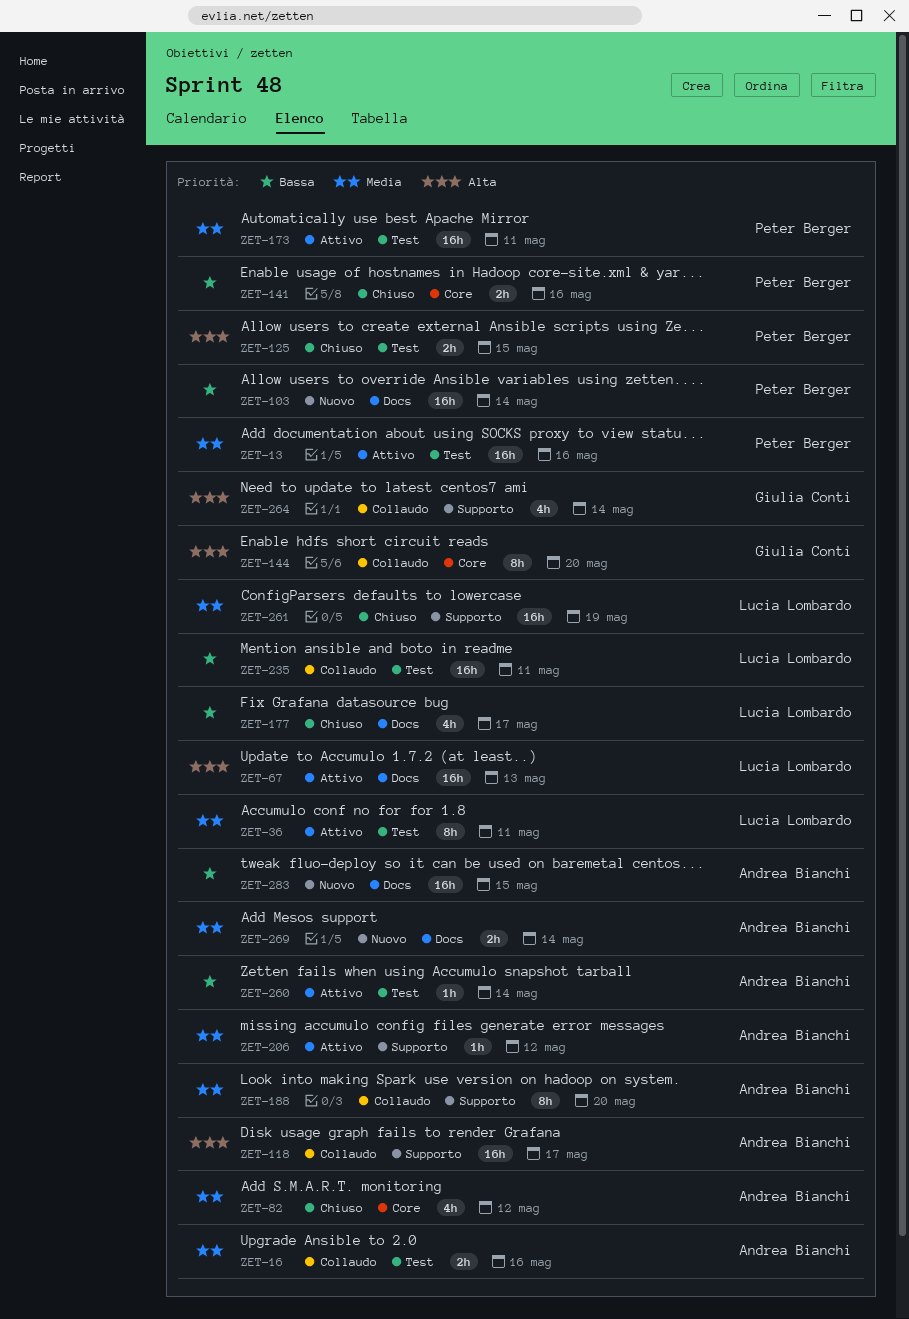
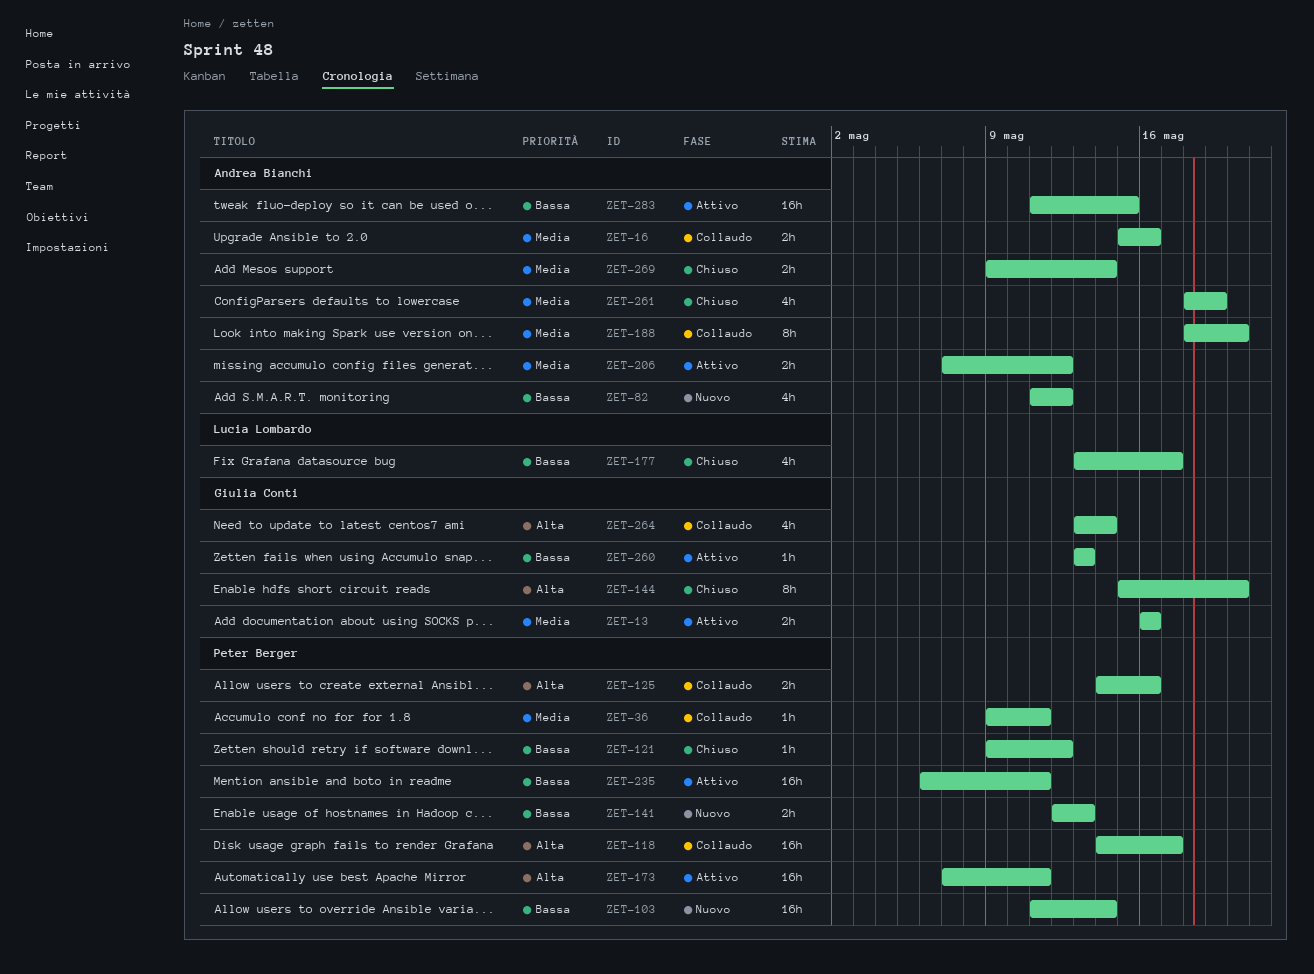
ZET-13, owner: Peter Berger -> Giulia Conti
ZET-13, estimate: 16h -> 2h
ZET-36, status: Attivo -> Collaudo
ZET-36, owner: Lucia Lombardo -> Peter Berger
ZET-36, estimate: 8h -> 1h
ZET-67: present -> none
ZET-82, status: Chiuso -> Nuovo
ZET-82, priority: Media -> Bassa
ZET-118, owner: Andrea Bianchi -> Peter Berger
ZET-121: none -> present
ZET-125, status: Chiuso -> Collaudo
ZET-125, due: May 15 -> May 16
ZET-141, status: Chiuso -> Nuovo
ZET-141, due: May 16 -> May 13
ZET-144, status: Collaudo -> Chiuso
ZET-173, priority: Media -> Alta
ZET-206, estimate: 1h -> 2h
ZET-235, status: Collaudo -> Attivo
ZET-235, owner: Lucia Lombardo -> Peter Berger
ZET-260, owner: Andrea Bianchi -> Giulia Conti
ZET-260, due: May 14 -> May 13
ZET-261, owner: Lucia Lombardo -> Andrea Bianchi
ZET-261, estimate: 16h -> 4h
ZET-269, status: Nuovo -> Chiuso
ZET-283, status: Nuovo -> Attivo

